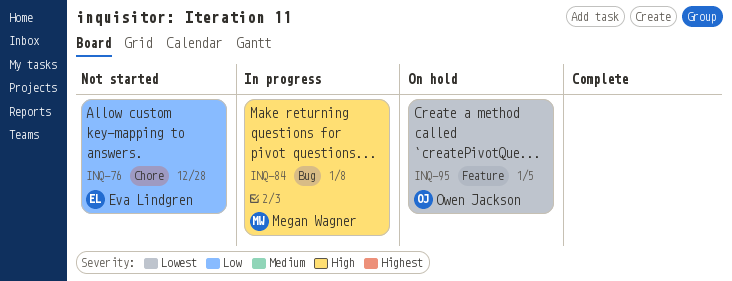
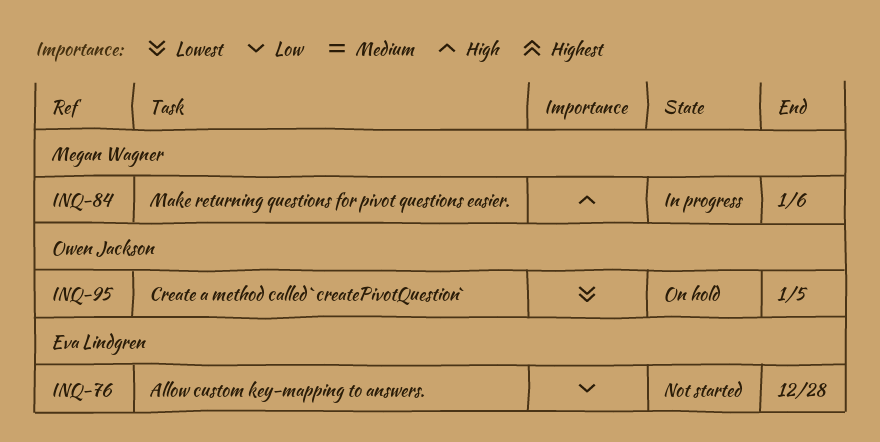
INQ-84, due: Jan 8 -> Jan 6

